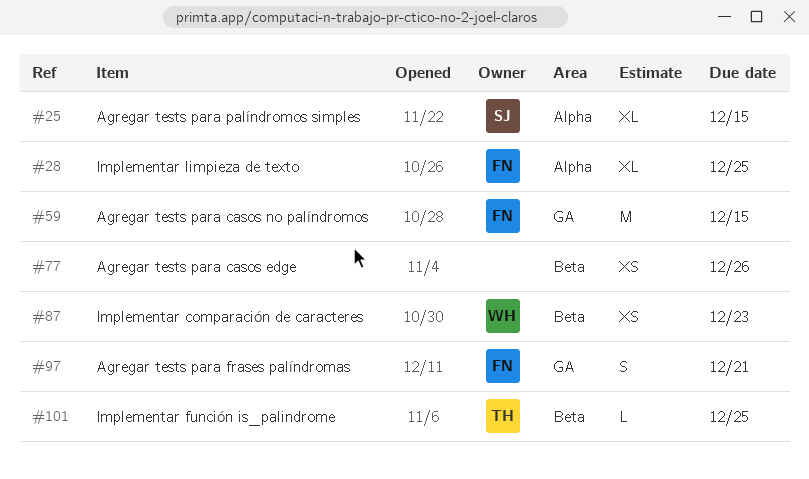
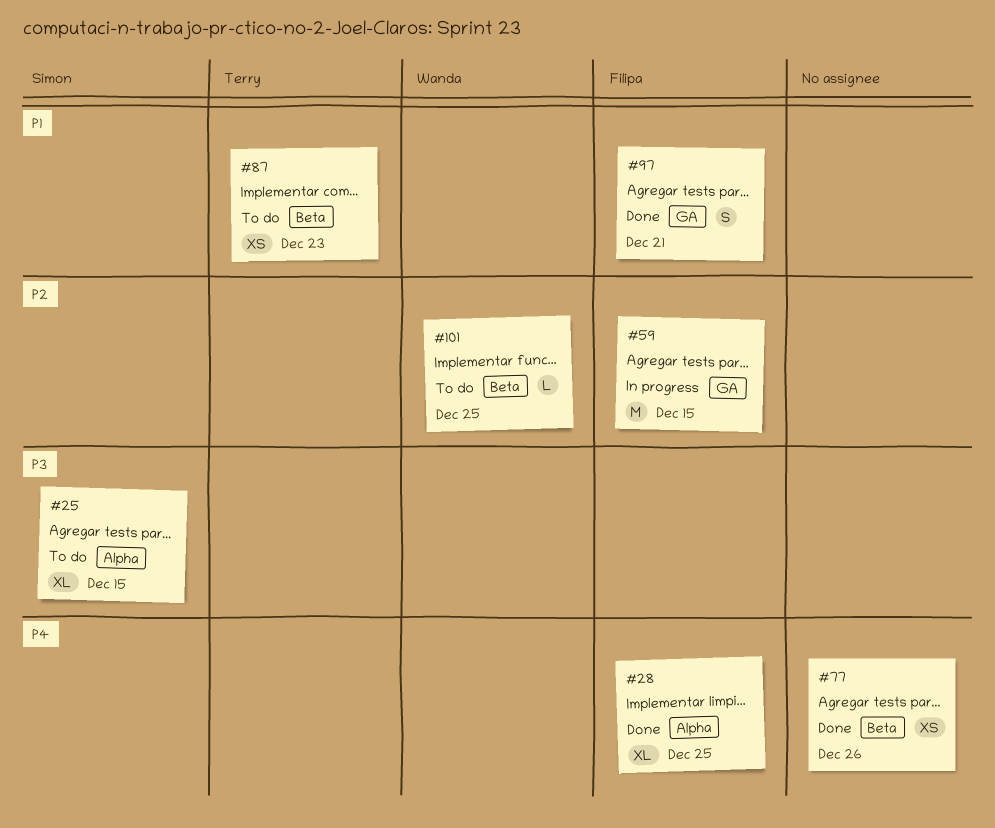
#87, owner: Wanda -> Terry
#101, owner: Terry -> Wanda

